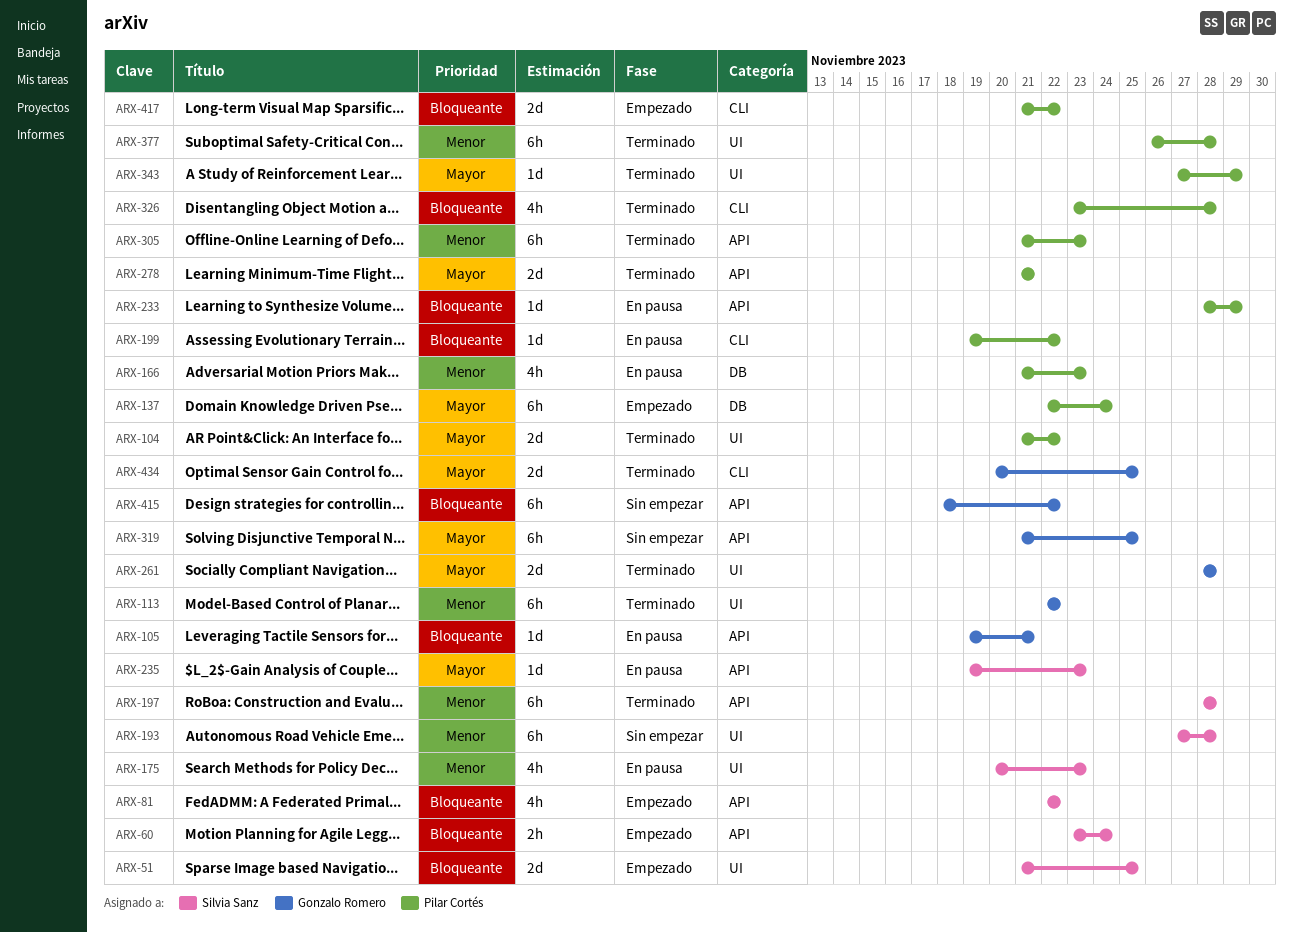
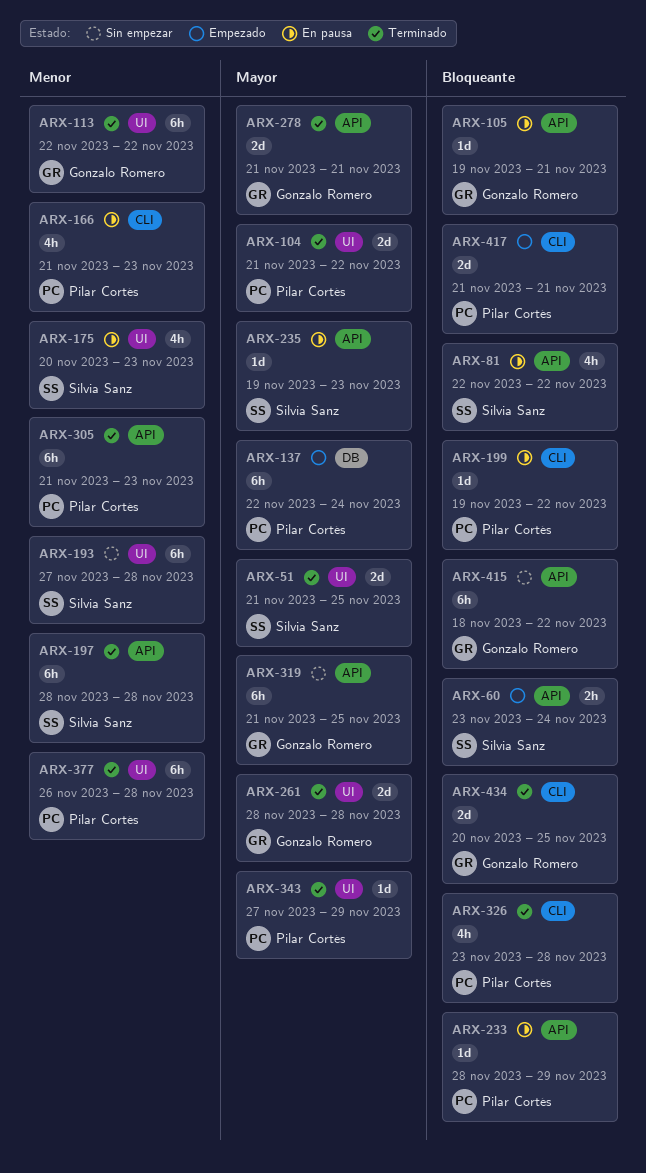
ARX-51, status: Empezado -> Terminado
ARX-51, priority: Bloqueante -> Mayor
ARX-81, status: Empezado -> En pausa
ARX-166, label: DB -> CLI
ARX-278, owner: Pilar Cortés -> Gonzalo Romero
ARX-417, due: Nov 22 -> Nov 21
ARX-434, priority: Mayor -> Bloqueante

